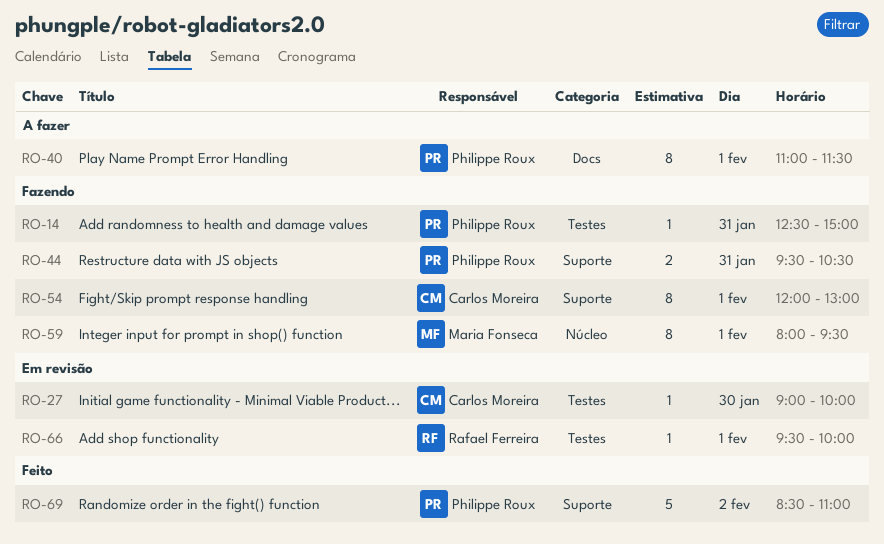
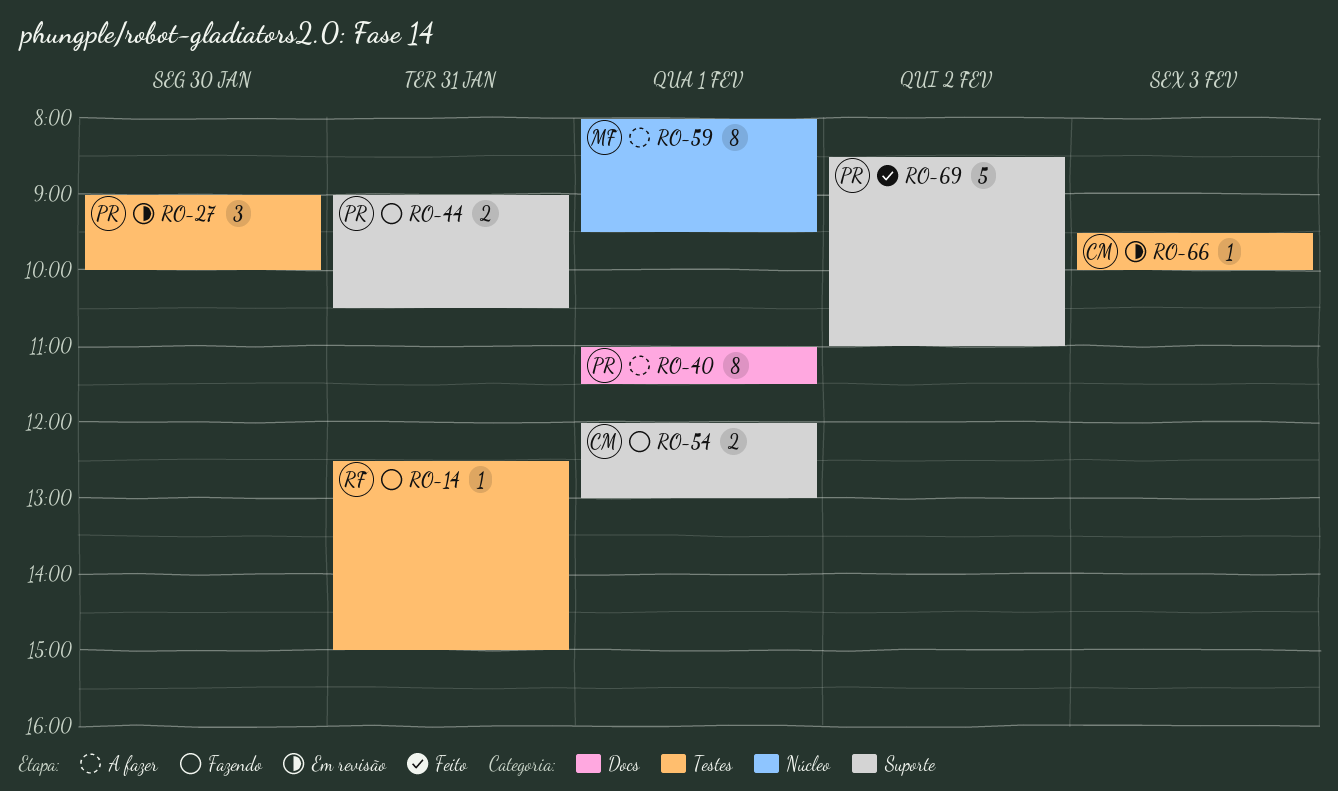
RO-14, owner: Philippe Roux -> Rafael Ferreira
RO-27, owner: Carlos Moreira -> Philippe Roux
RO-27, estimate: 1 -> 3
RO-44, begins: 09:30 -> 09:00
RO-54, estimate: 8 -> 2
RO-59, status: Fazendo -> A fazer
RO-66, owner: Rafael Ferreira -> Carlos Moreira
RO-66, day: Feb 1 -> Feb 3

